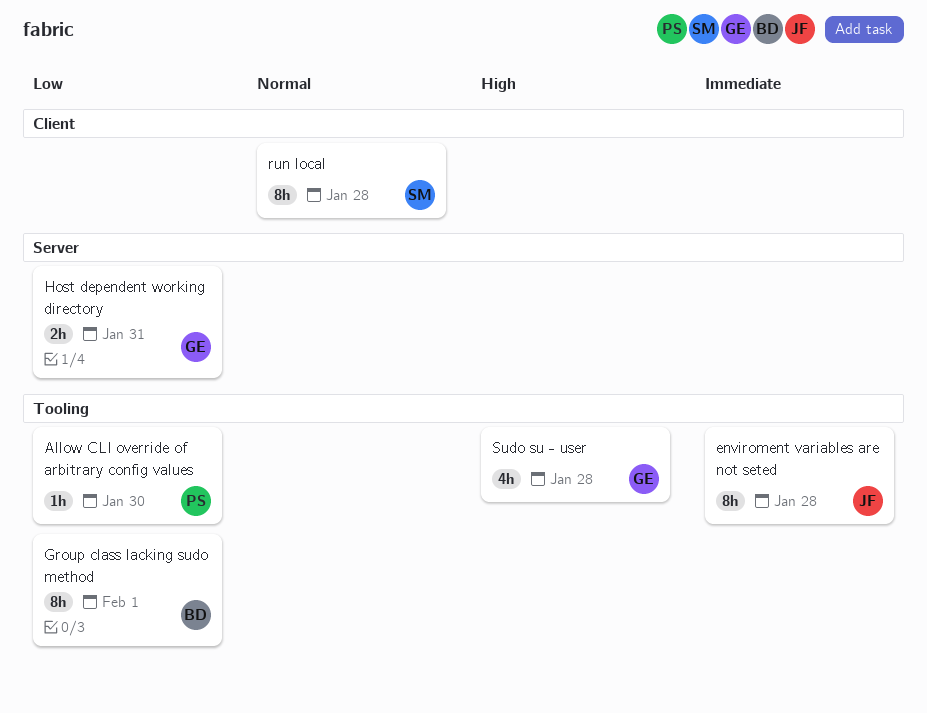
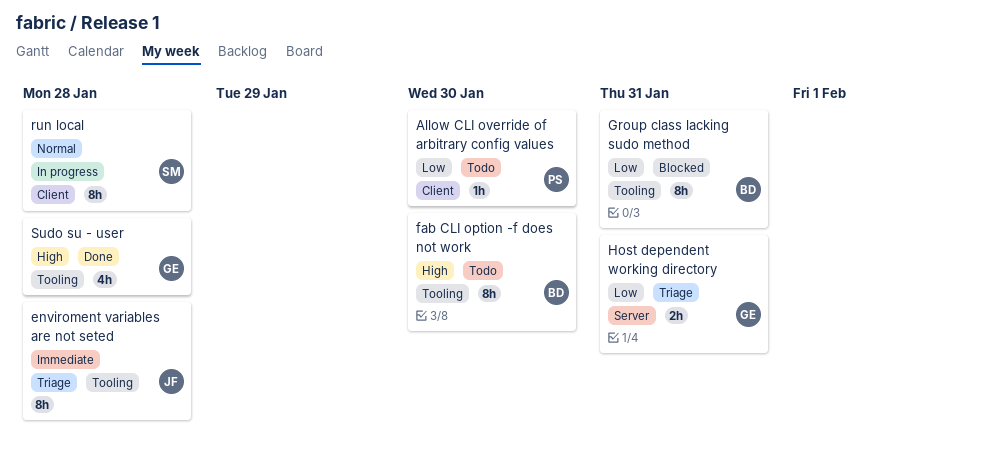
Allow CLI override of arbitrary config values, label: Tooling -> Client
fab CLI option -f does not work: none -> present
Group class lacking sudo method, due: Feb 1 -> Jan 31

